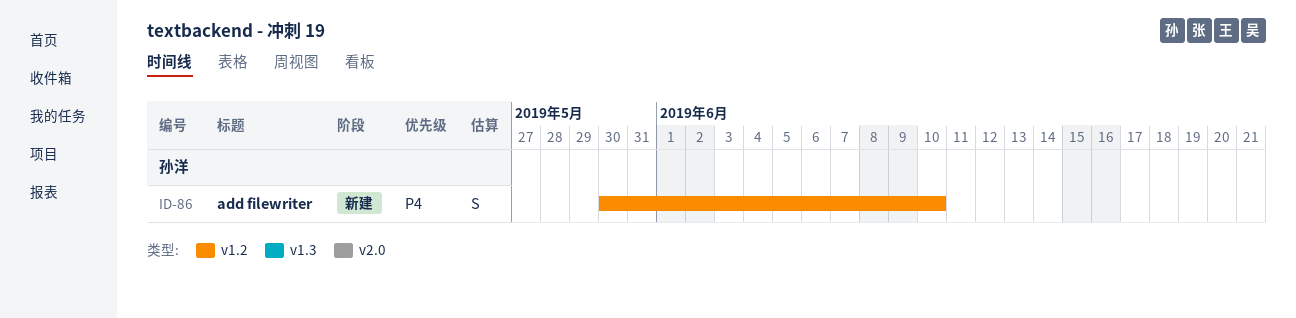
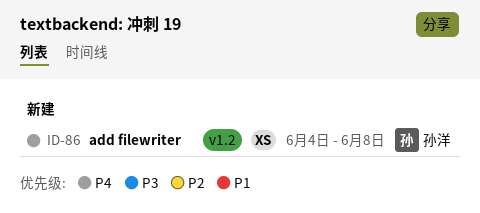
ID-86, estimate: S -> XS
ID-86, start: May 30 -> Jun 4
ID-86, due: Jun 10 -> Jun 8

